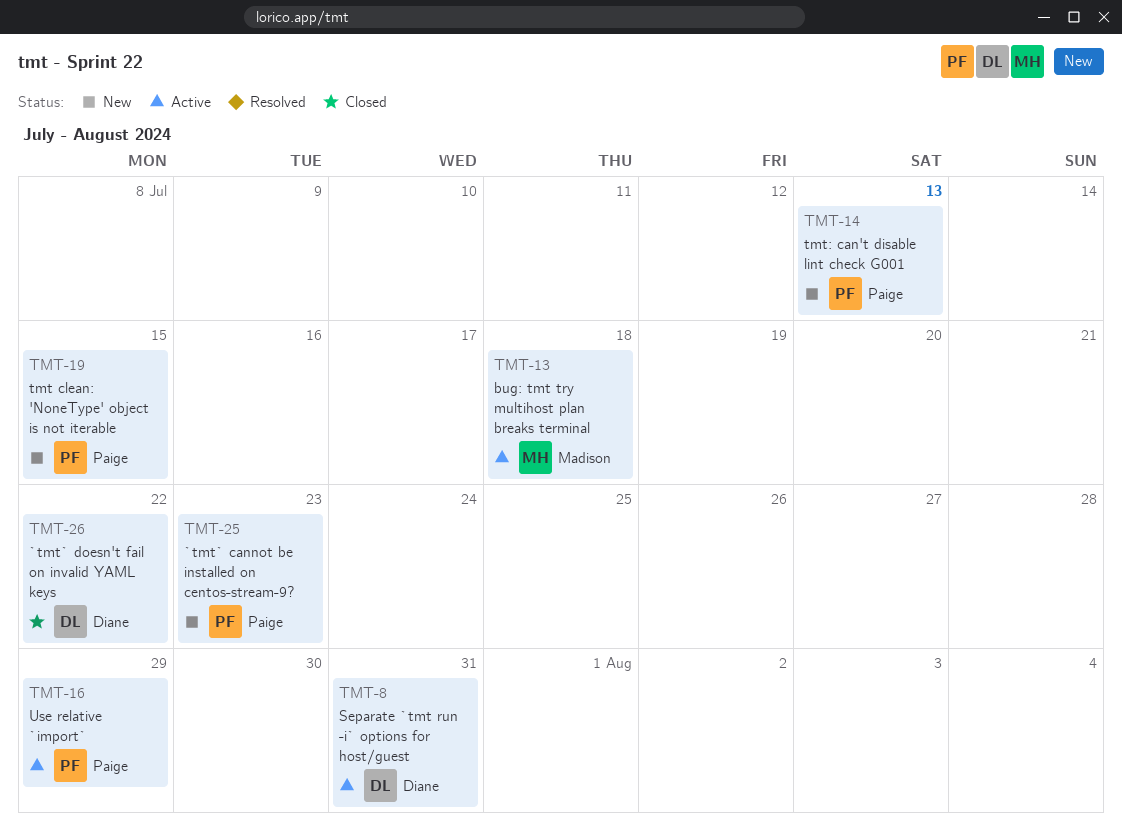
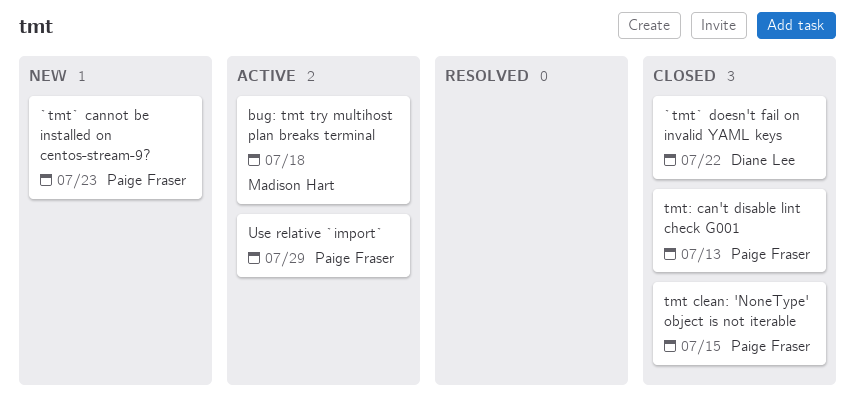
Separate `tmt run -i` options for host/guest: present -> none
tmt clean: 'NoneType' object is not iterable, status: New -> Closed
tmt: can't disable lint check G001, status: New -> Closed

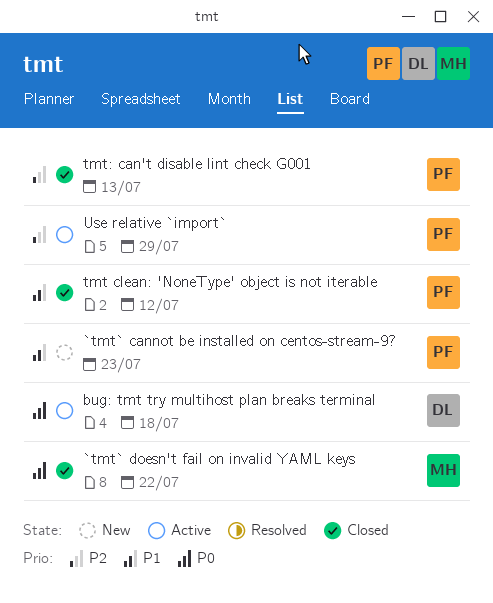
`tmt` doesn't fail on invalid YAML keys, owner: Diane Lee -> Madison Hart
bug: tmt try multihost plan breaks terminal, owner: Madison Hart -> Diane Lee
tmt clean: 'NoneType' object is not iterable, due: Jul 15 -> Jul 12

